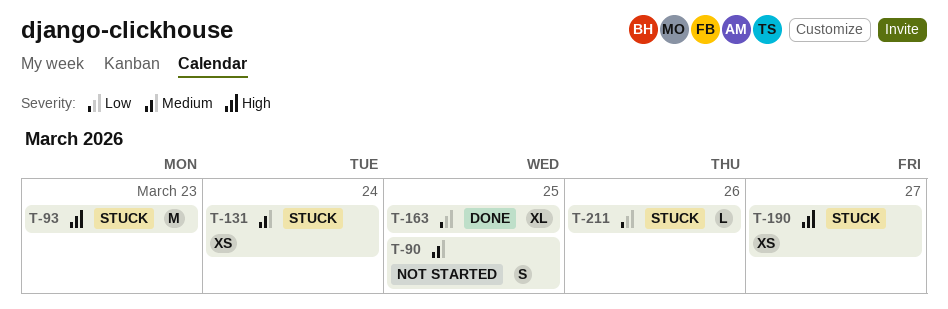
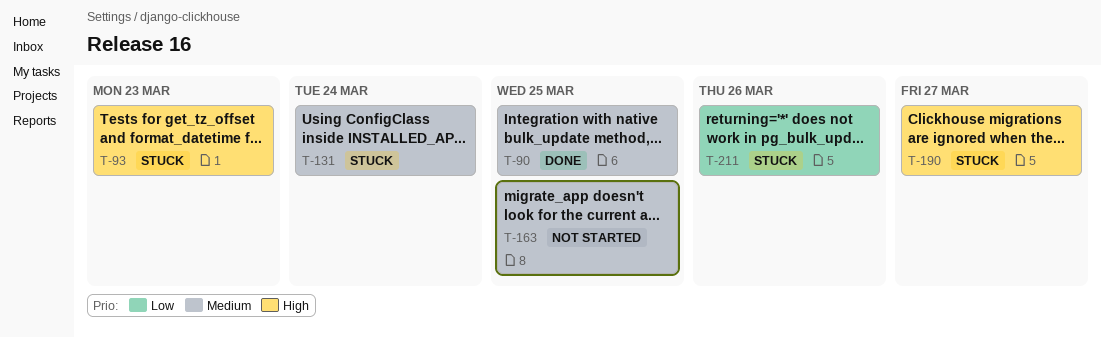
T-90, status: Not started -> Done
T-163, status: Done -> Not started
T-163, priority: Low -> Medium

